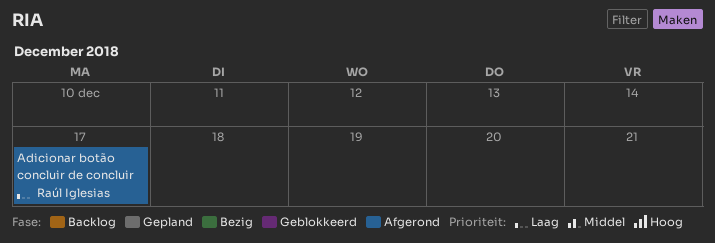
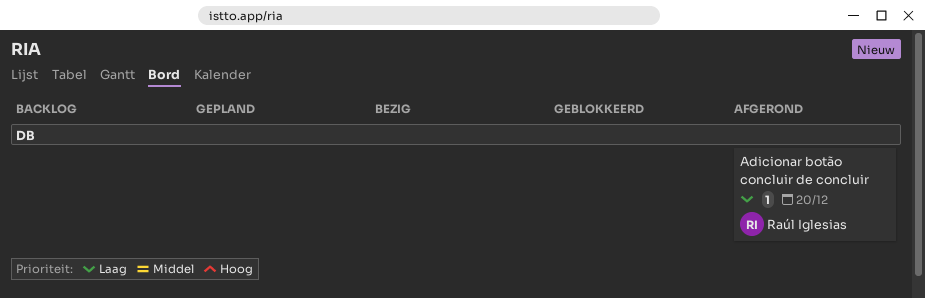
Adicionar botão concluir de concluir, due: Dec 17 -> Dec 20

